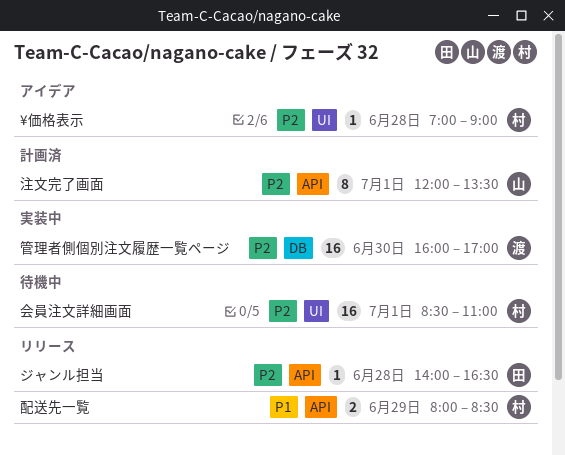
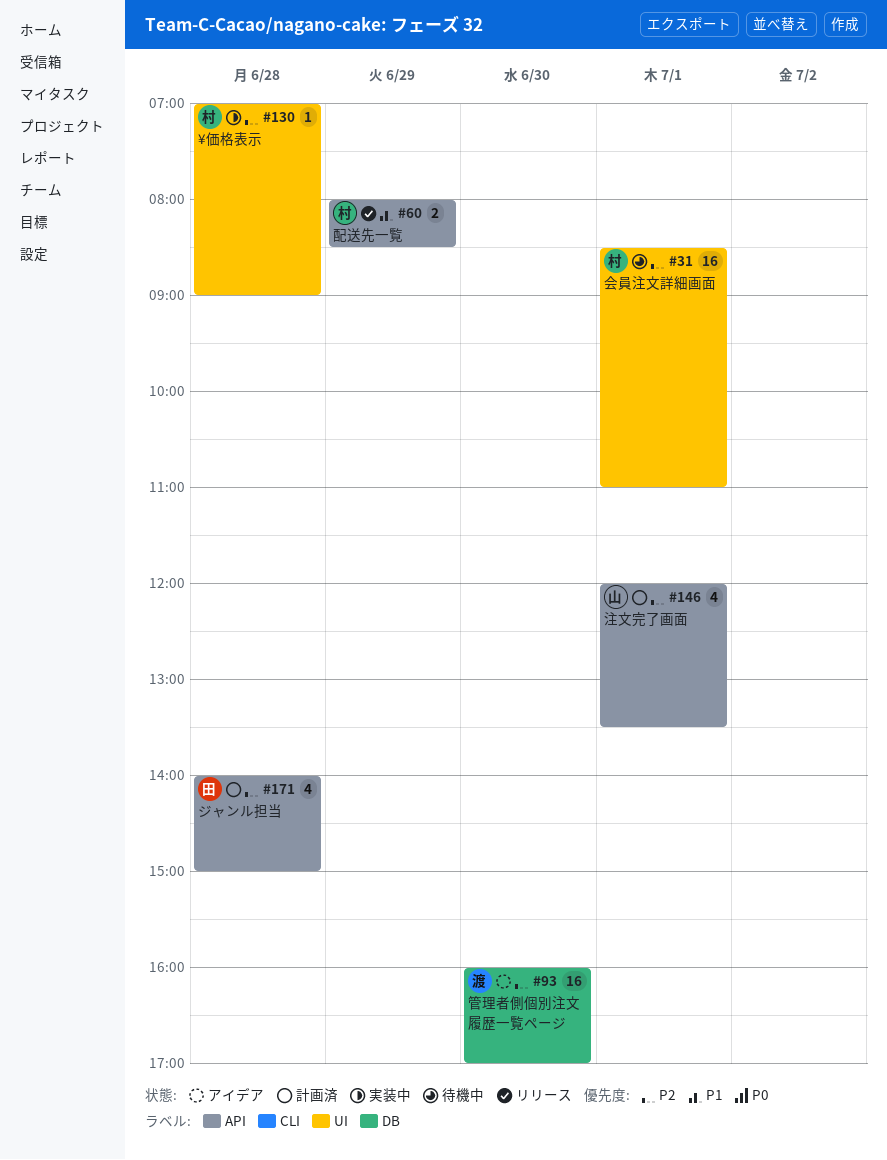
¥価格表示, status: アイデア -> 実装中
ジャンル担当, status: リリース -> 計画済
ジャンル担当, estimate: 1 -> 4
ジャンル担当, ends: 16:30 -> 15:00
注文完了画面, estimate: 8 -> 4
管理者側個別注文履歴一覧ページ, status: 実装中 -> アイデア

